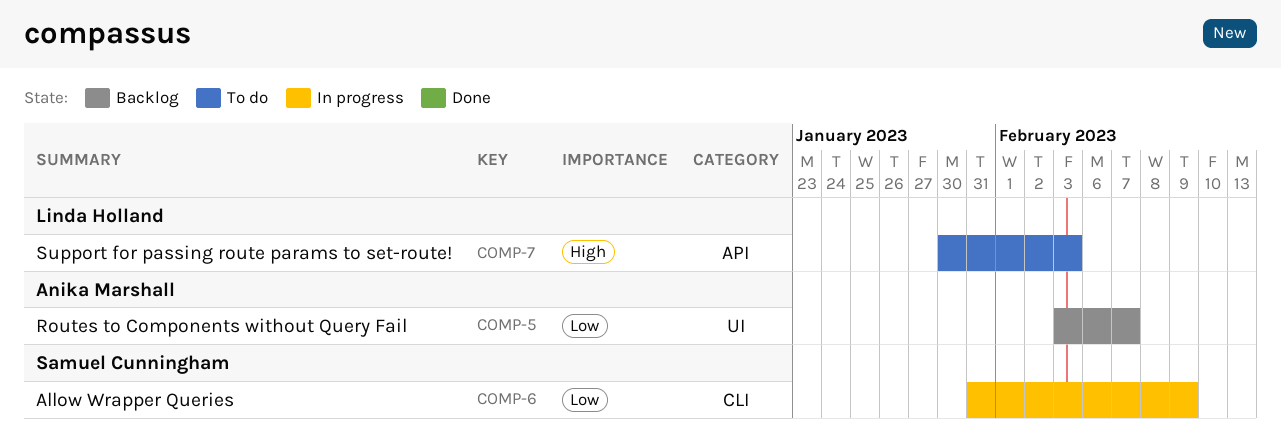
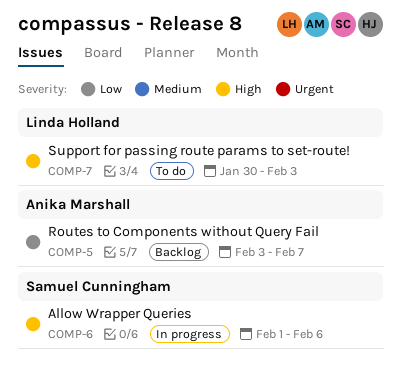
COMP-6, priority: Low -> High
COMP-6, start: Jan 31 -> Feb 1
COMP-6, due: Feb 9 -> Feb 6

